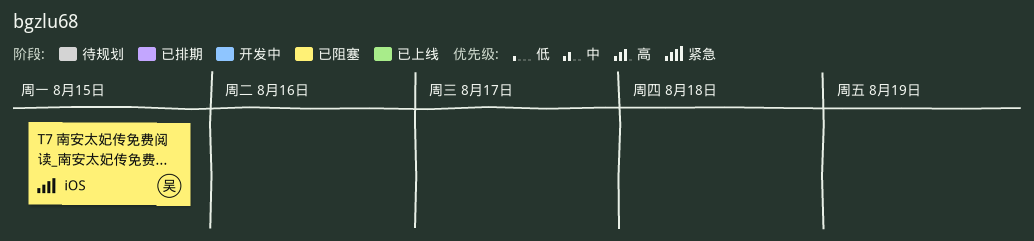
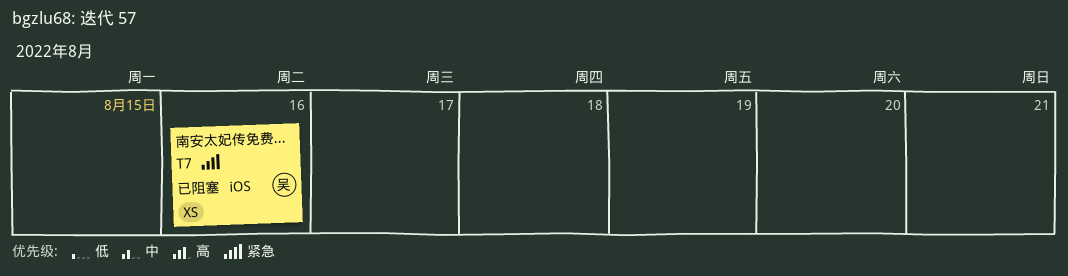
T7, due: Aug 15 -> Aug 16

